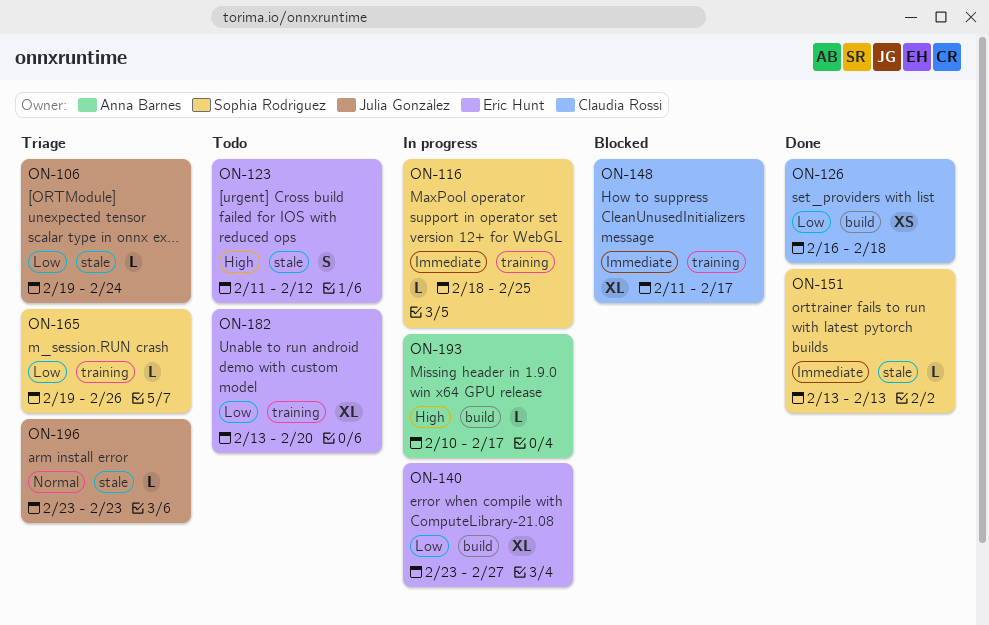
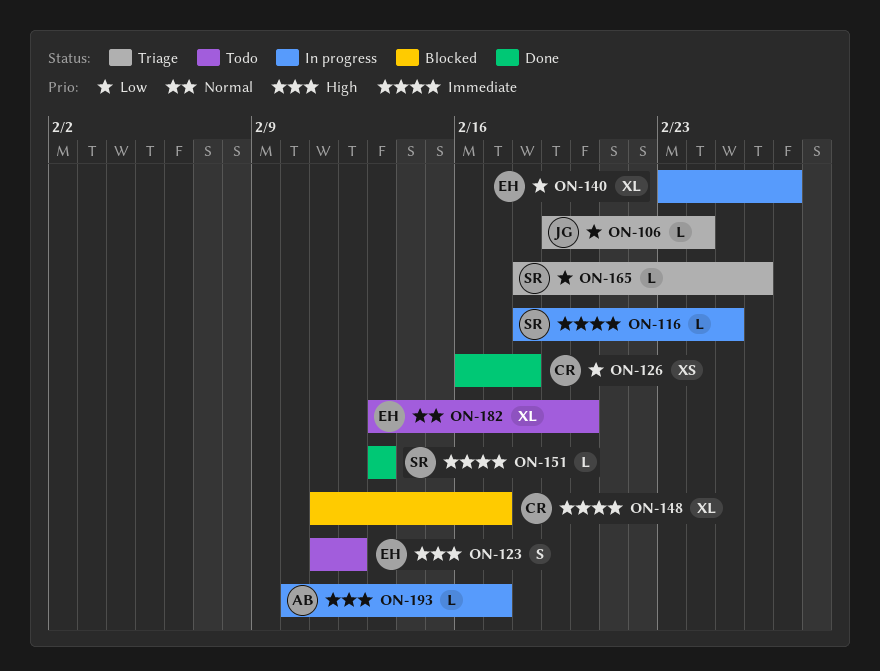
ON-165, start: Feb 19 -> Feb 18
ON-182, priority: Low -> Normal
ON-196: present -> none

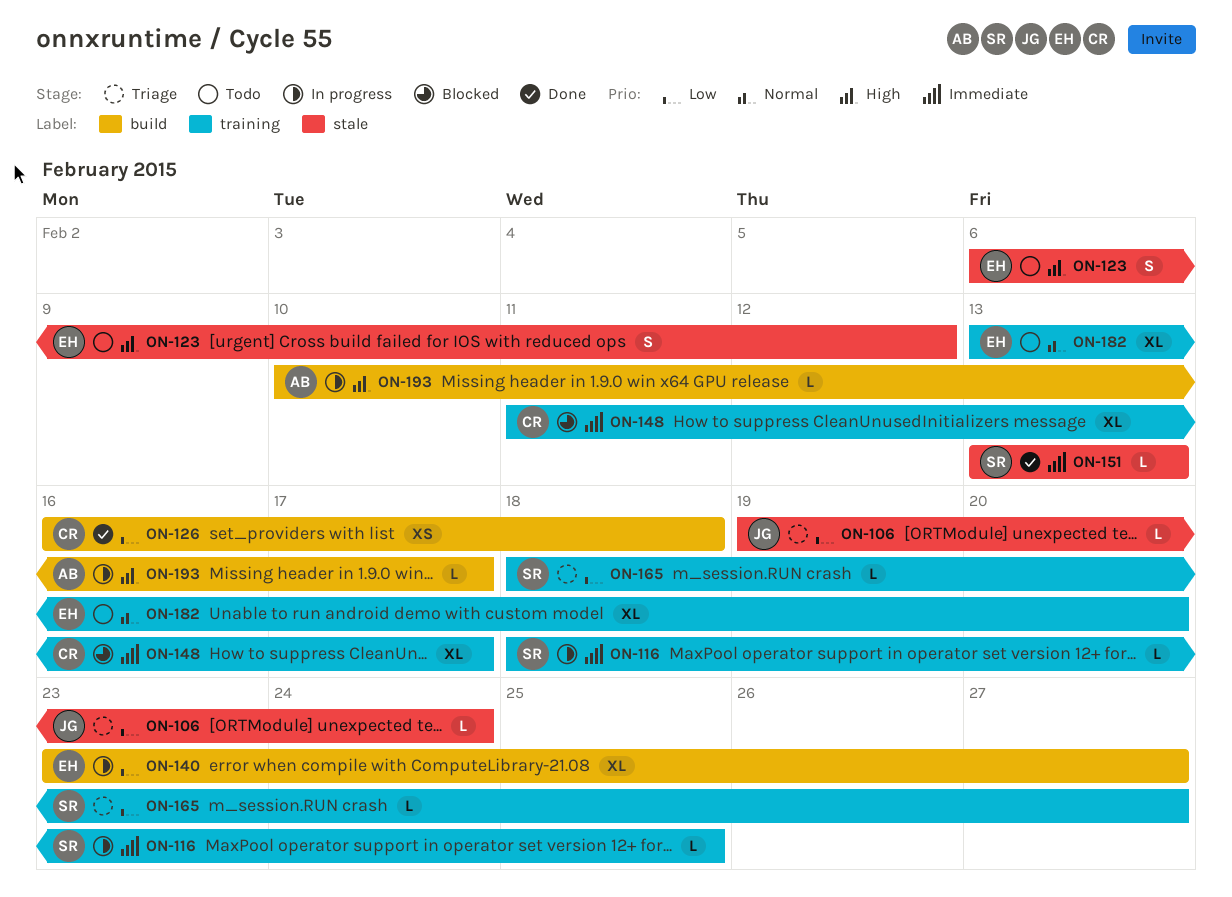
ON-123, start: Feb 11 -> Feb 6
ON-165, due: Feb 26 -> Feb 27

